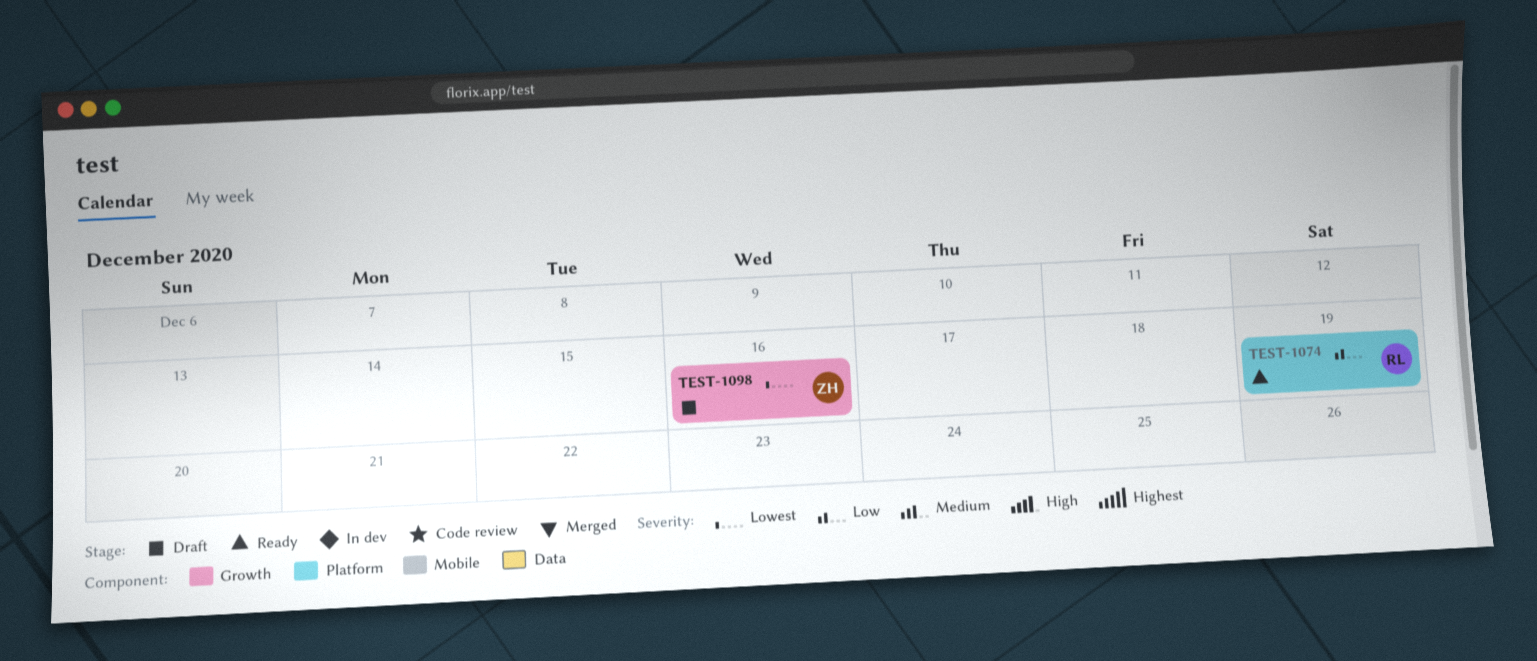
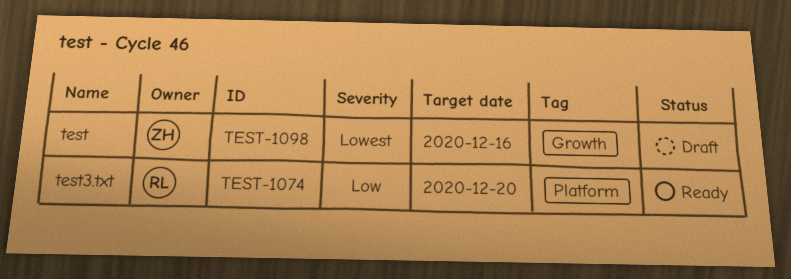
TEST-1074, due: Dec 19 -> Dec 20

